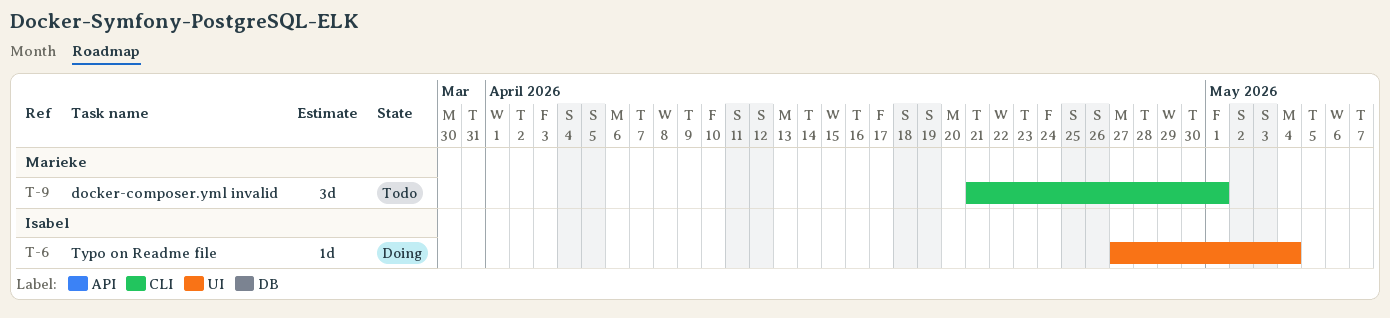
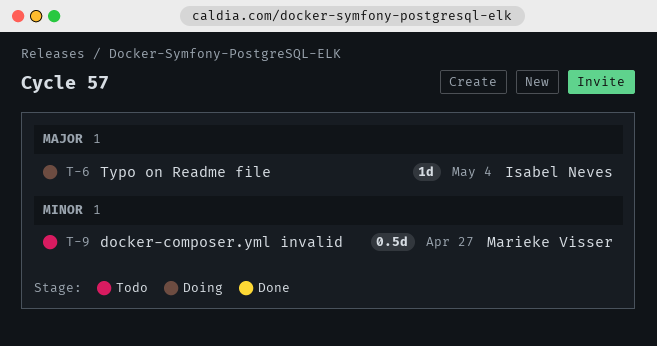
T-9, estimate: 3d -> 0.5d
T-9, due: May 1 -> Apr 27

